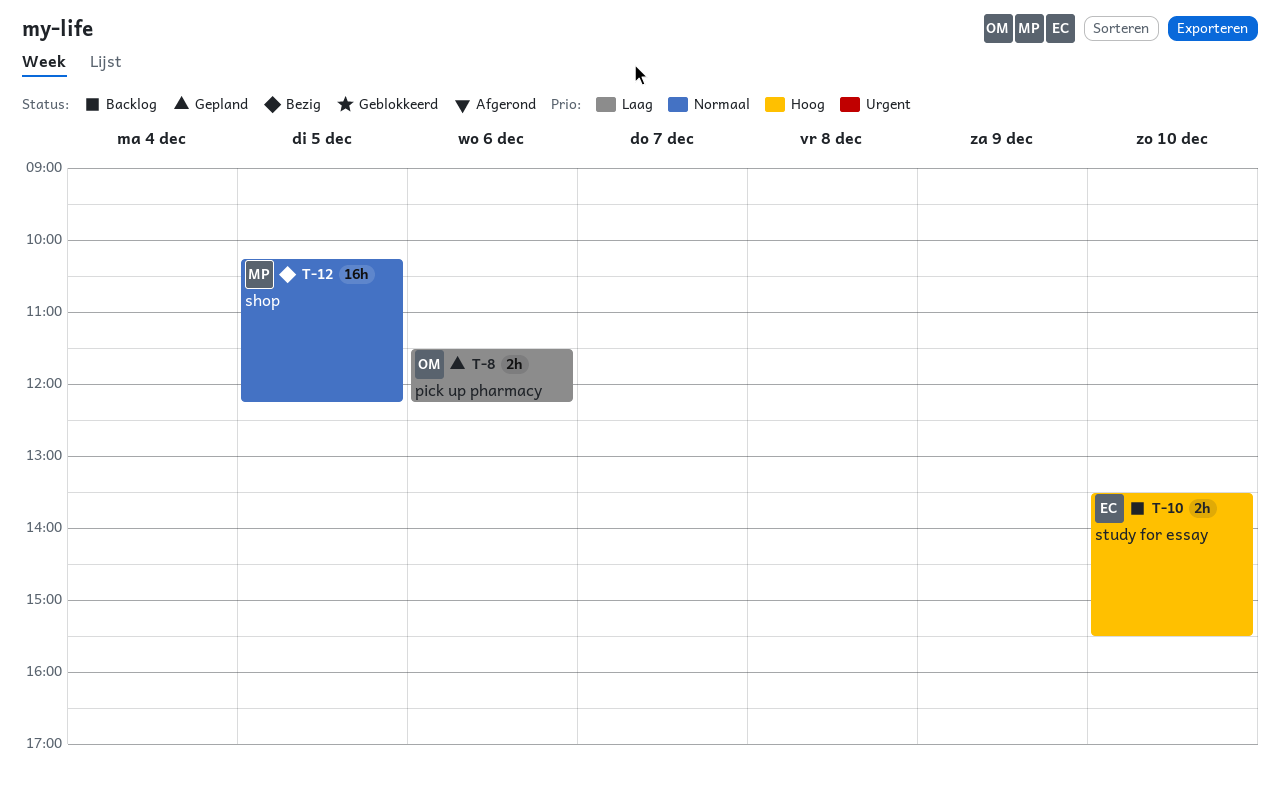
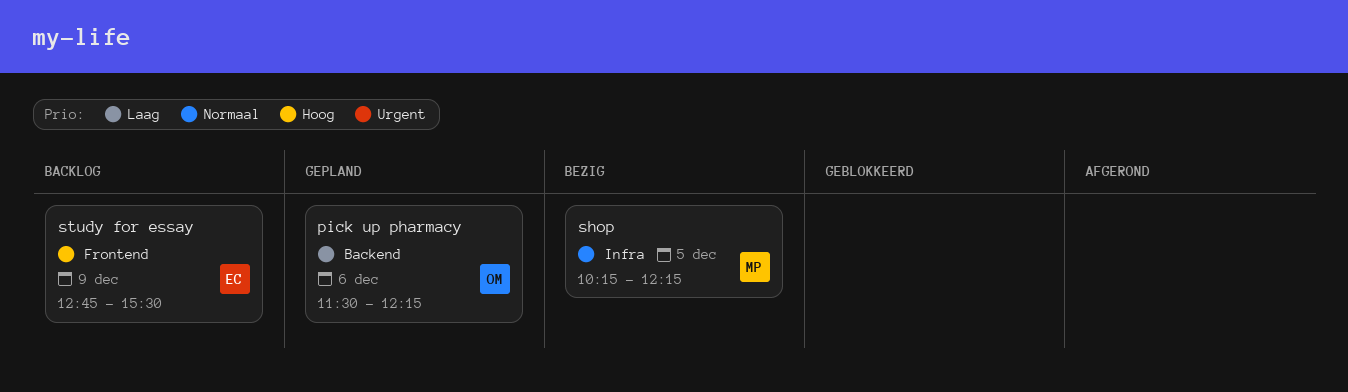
study for essay, day: Dec 10 -> Dec 9
study for essay, begins: 13:30 -> 12:45

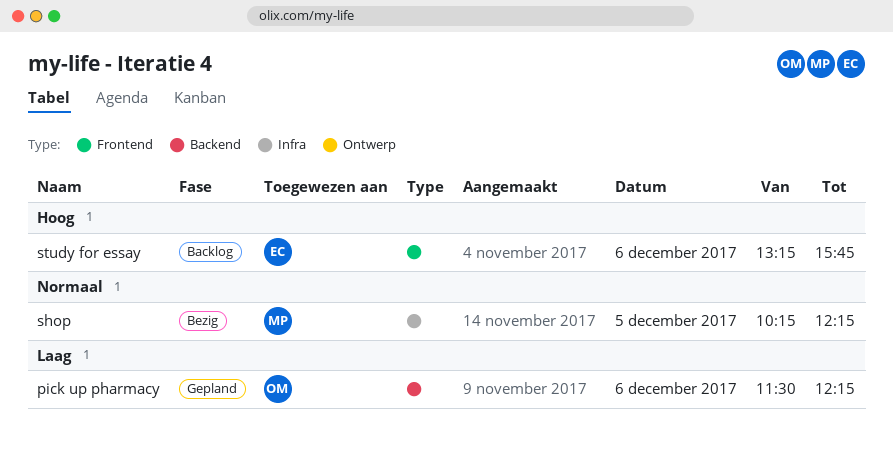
study for essay, day: Dec 9 -> Dec 6
study for essay, begins: 12:45 -> 13:15
study for essay, ends: 15:30 -> 15:45

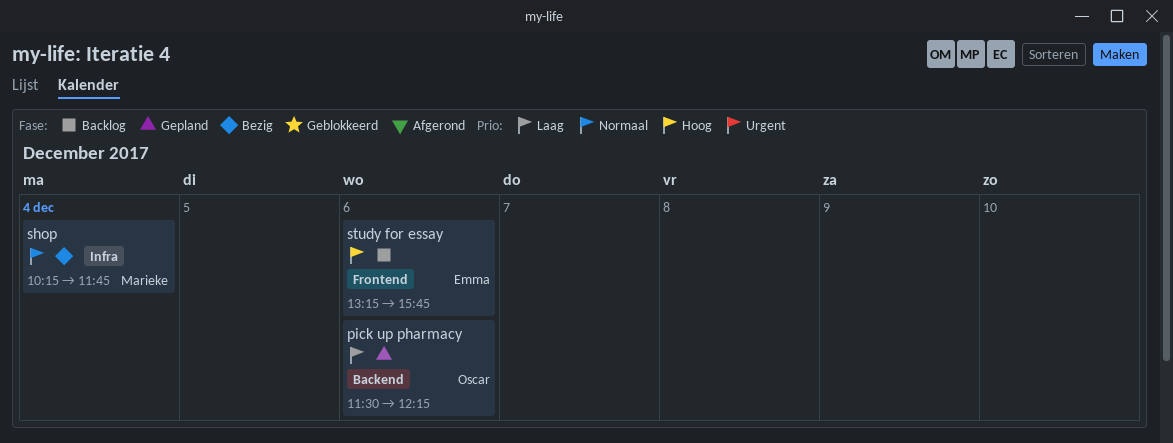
shop, day: Dec 5 -> Dec 4
shop, ends: 12:15 -> 11:45

